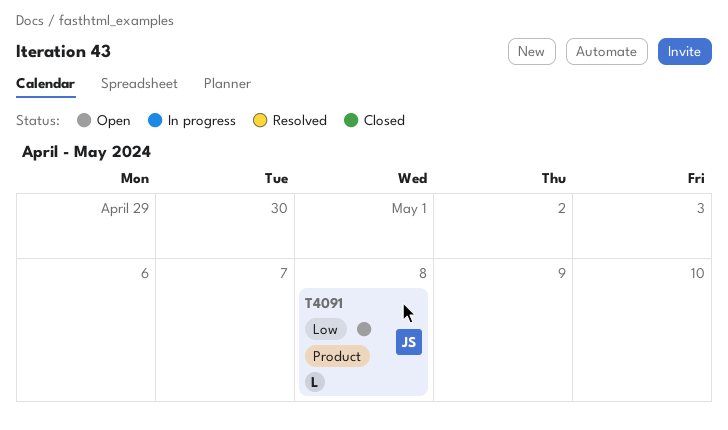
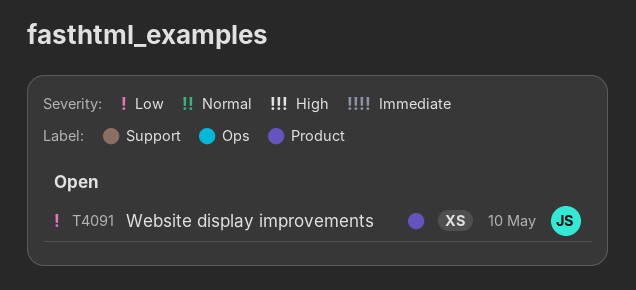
T4091, estimate: L -> XS
T4091, due: May 8 -> May 10

